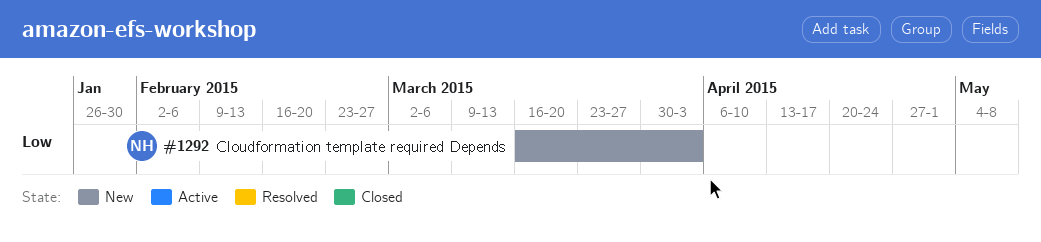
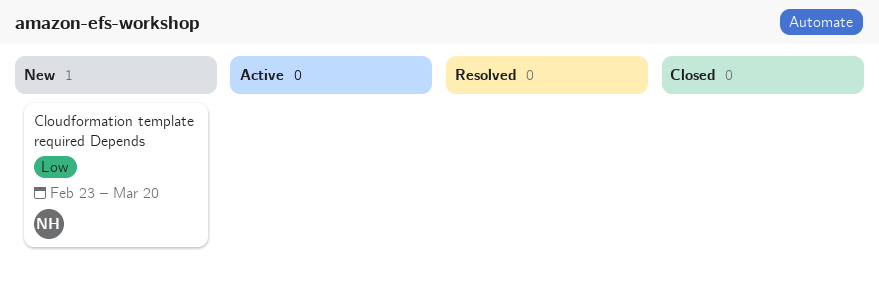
Cloudformation template required Depends, start: Mar 16 -> Feb 23
Cloudformation template required Depends, due: Apr 3 -> Mar 20

